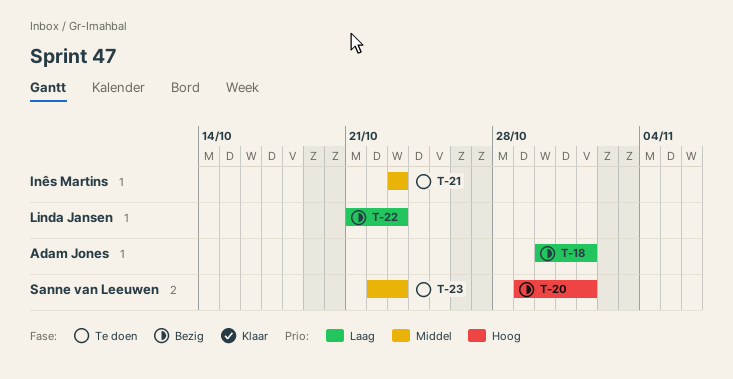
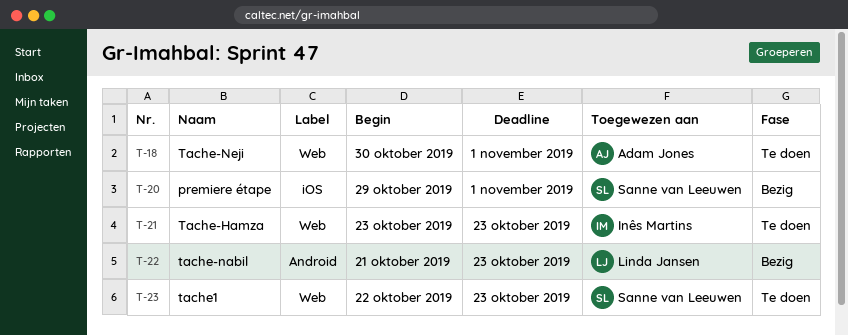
T-18, status: Bezig -> Te doen

